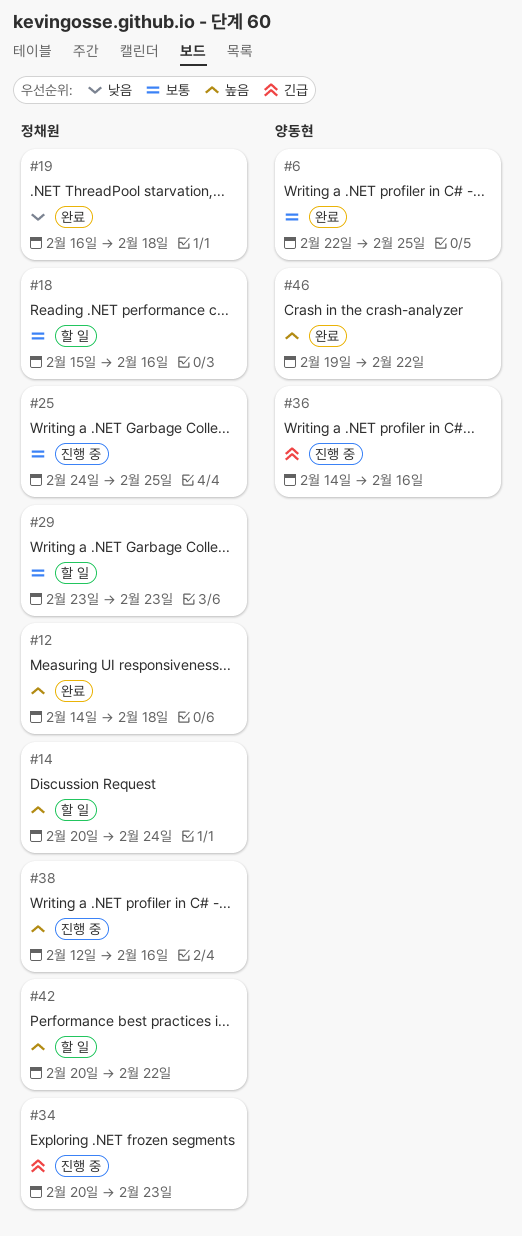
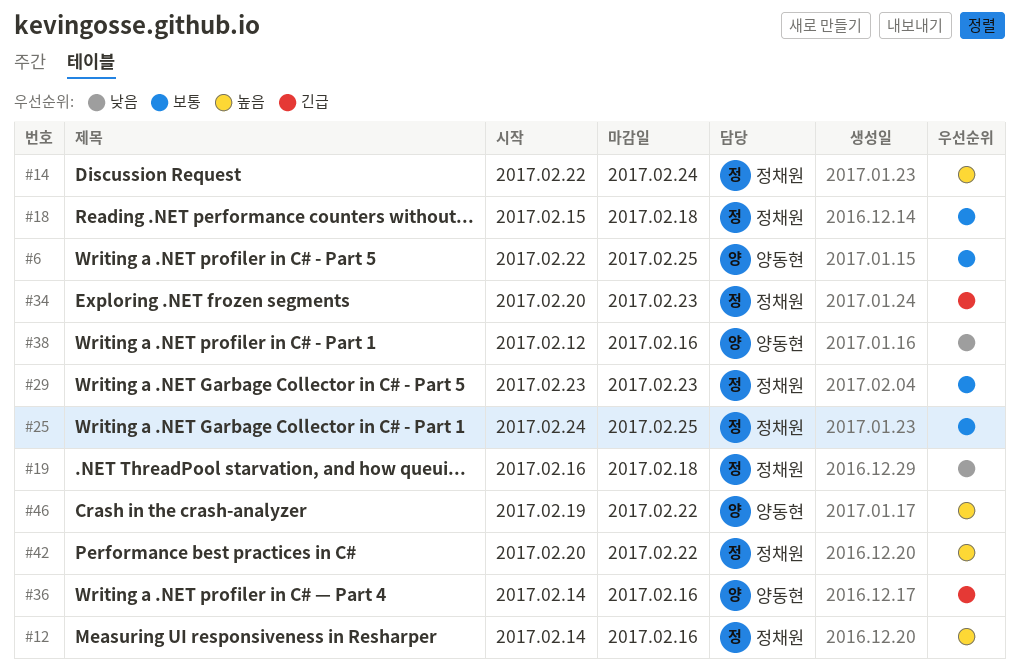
#12, due: Feb 18 -> Feb 16
#14, start: Feb 20 -> Feb 22
#18, due: Feb 16 -> Feb 18
#38, owner: 정채원 -> 양동현
#38, priority: 높음 -> 낮음

